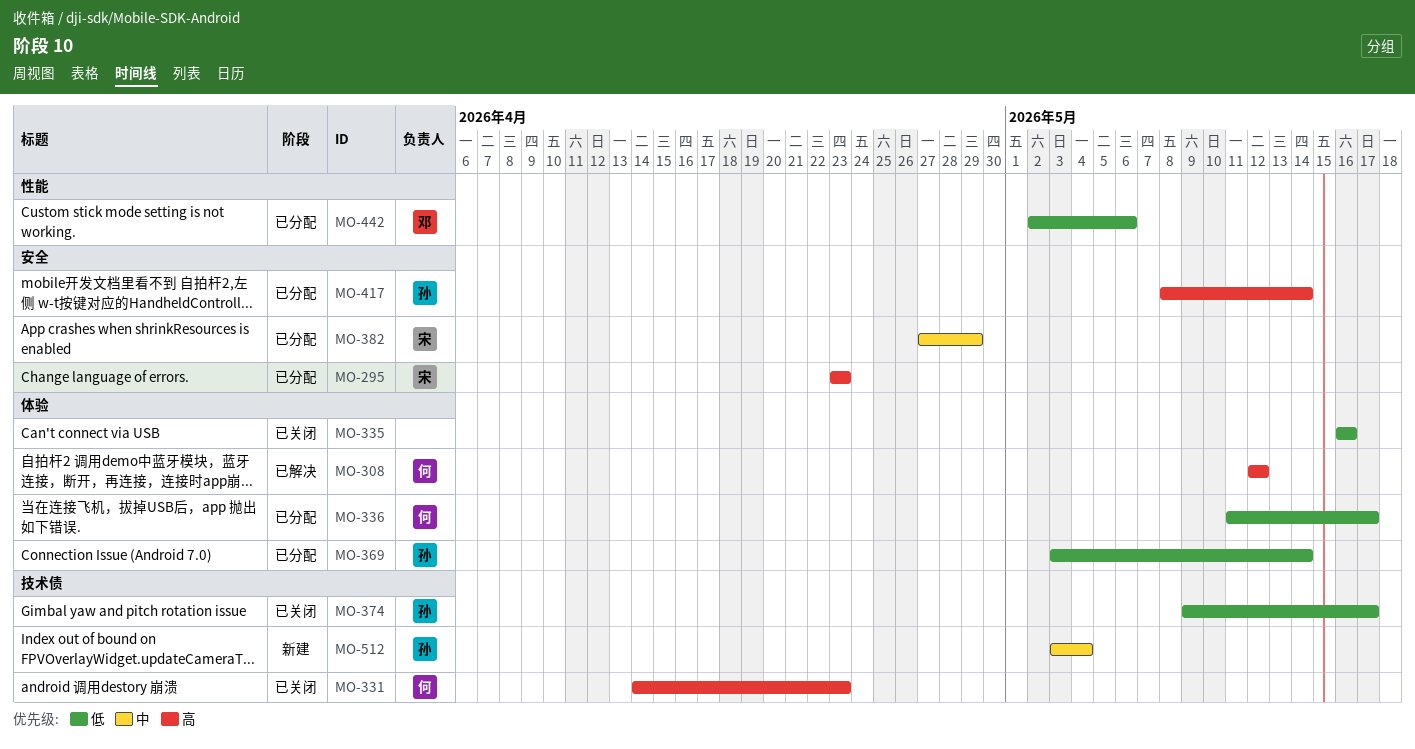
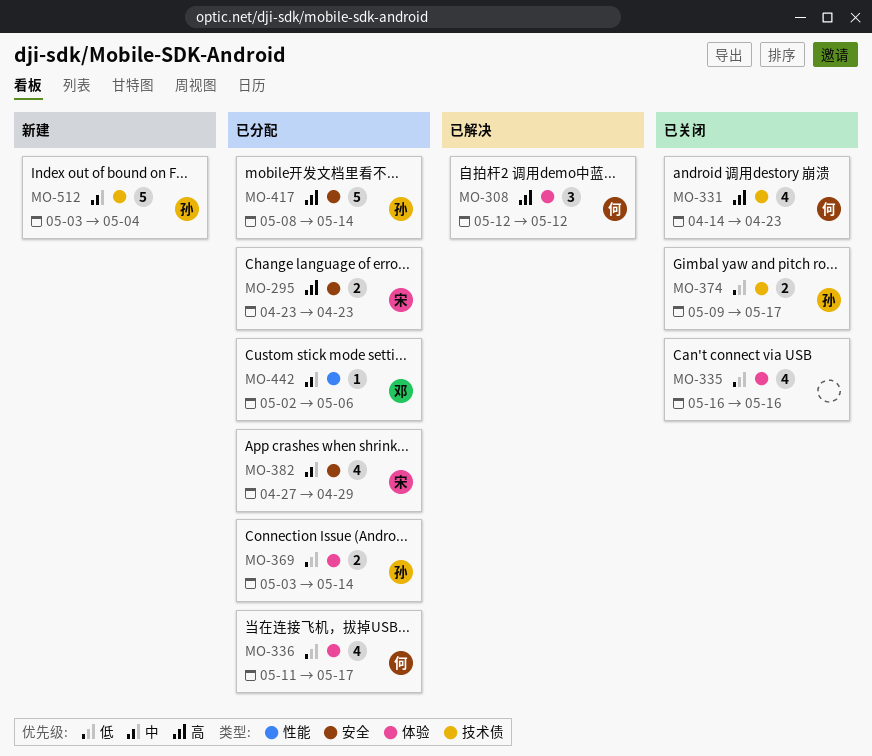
MO-442, priority: 低 -> 中

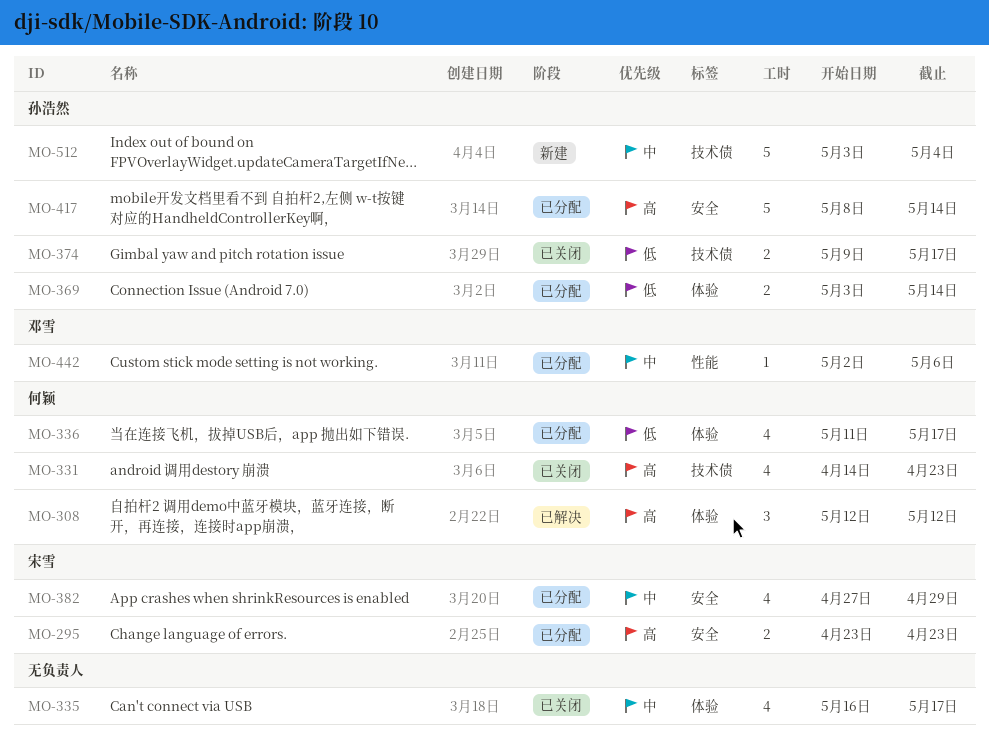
MO-335, priority: 低 -> 中
MO-335, due: May 16 -> May 17

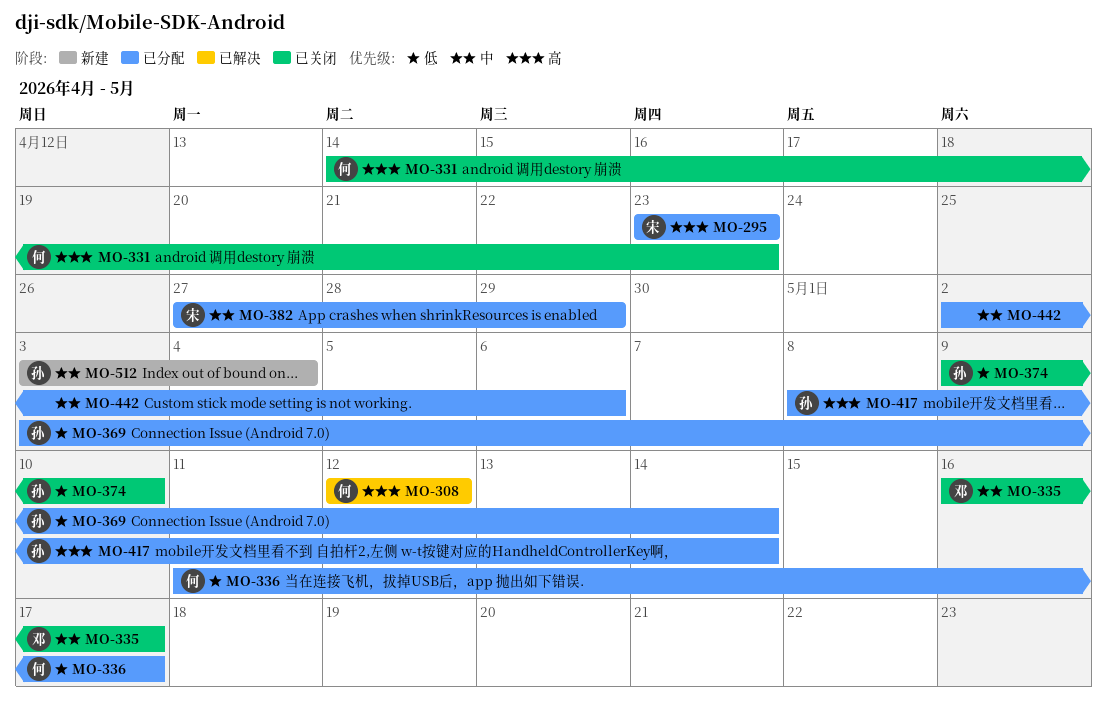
MO-335, owner: none -> 邓雪
MO-374, due: May 17 -> May 10
MO-442, owner: 邓雪 -> none

